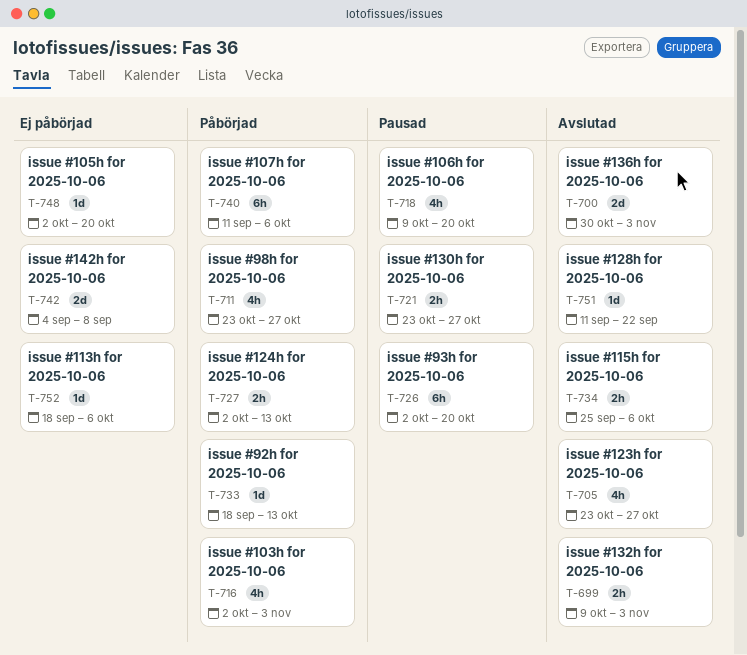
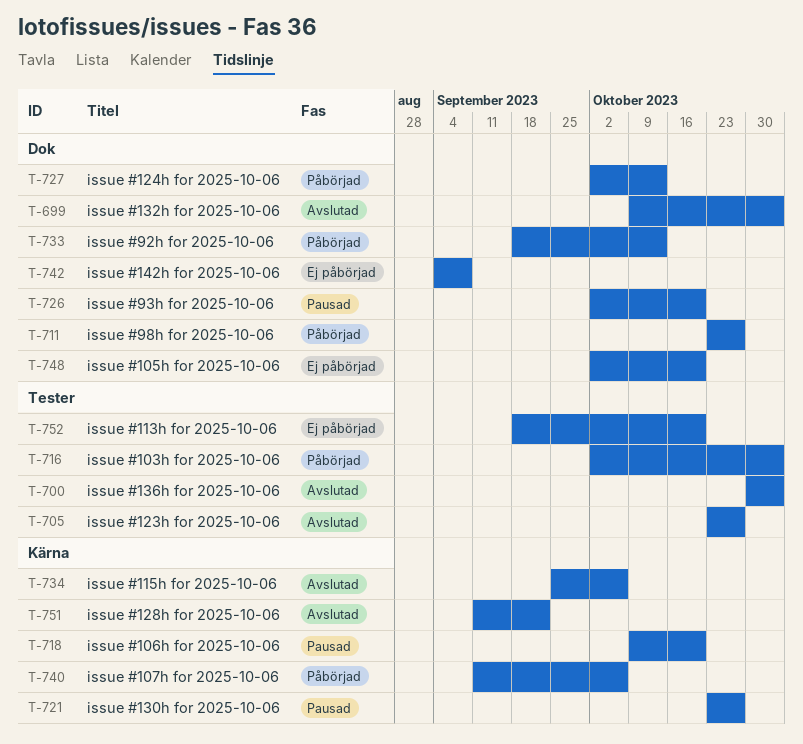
T-752, due: Oct 6 -> Oct 20

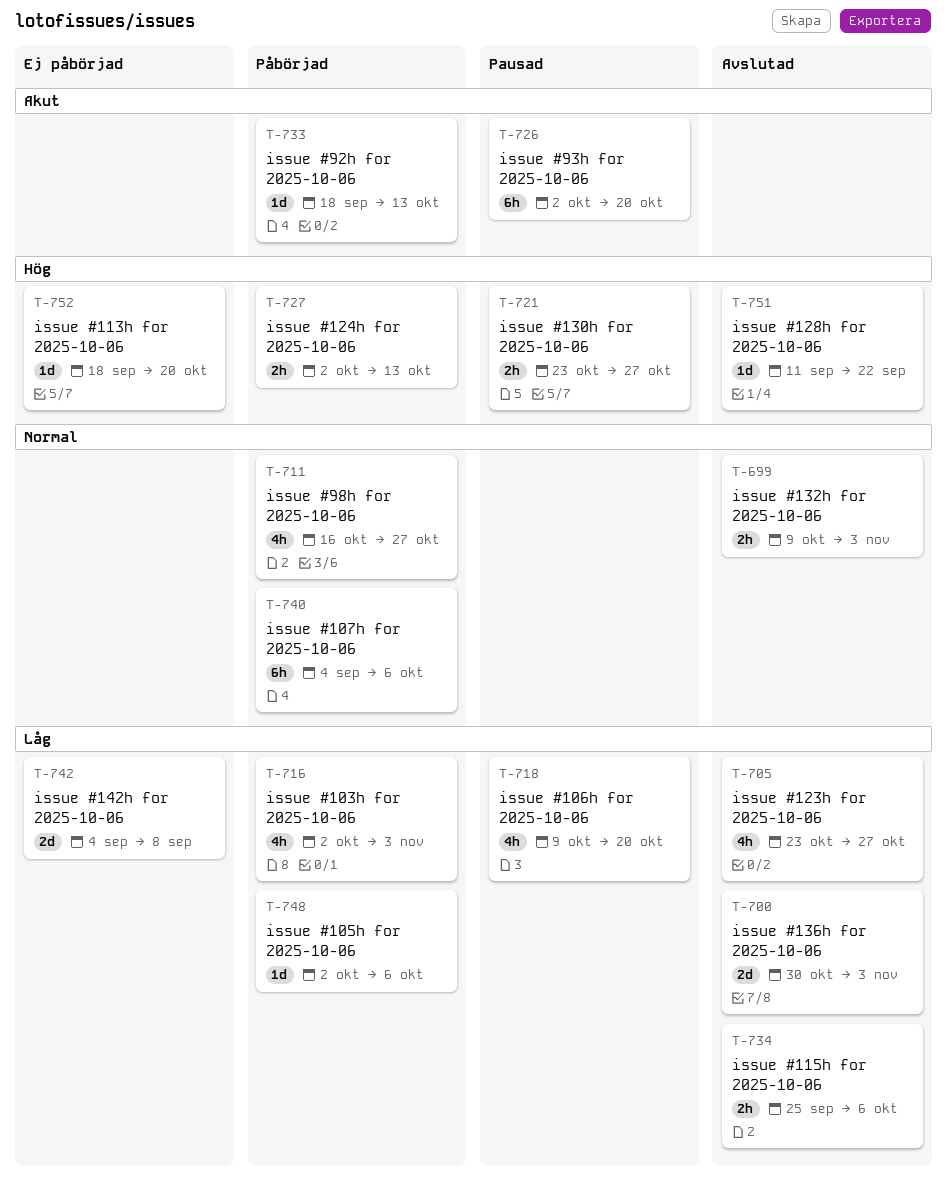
T-711, start: Oct 23 -> Oct 16
T-740, start: Sep 11 -> Sep 4
T-748, status: Ej påbörjad -> Påbörjad
T-748, due: Oct 20 -> Oct 6

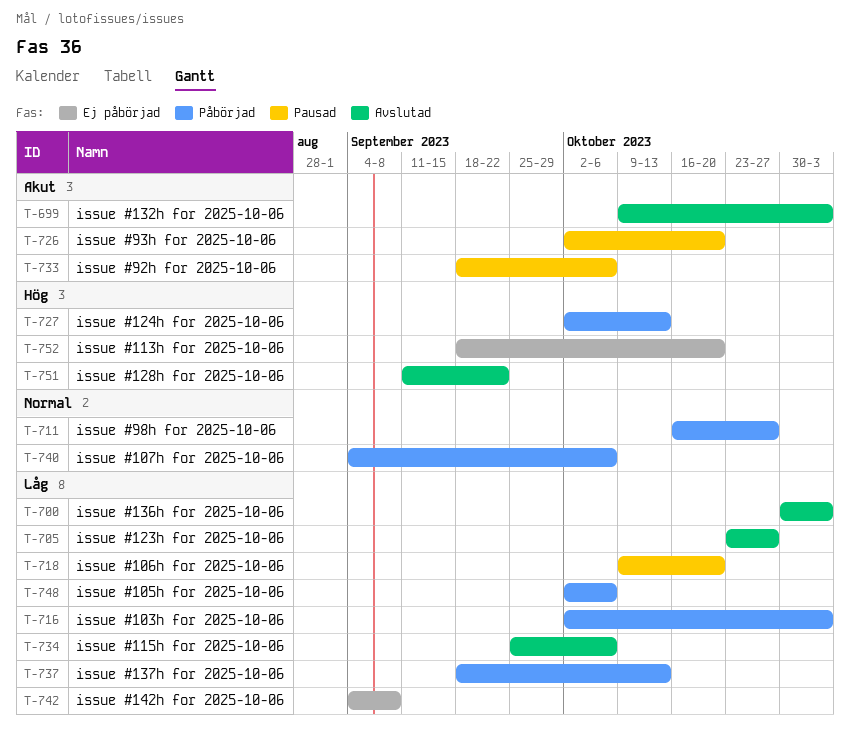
T-699, priority: Normal -> Akut
T-721: present -> none
T-733, status: Påbörjad -> Pausad
T-733, due: Oct 13 -> Oct 6
T-737: none -> present

